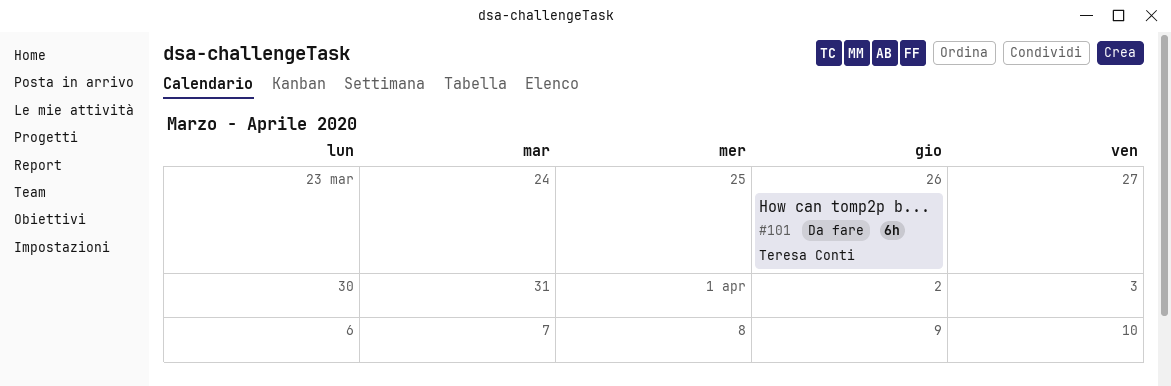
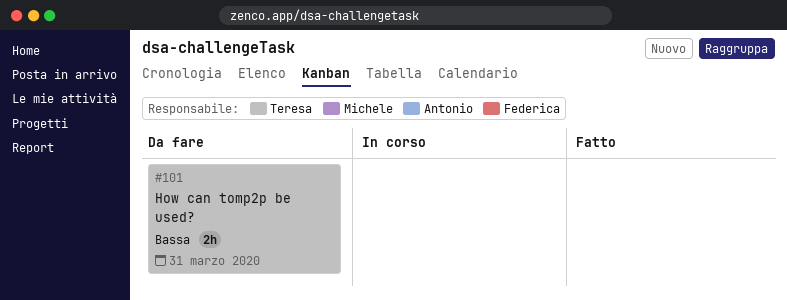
#101, estimate: 6h -> 2h
#101, due: Mar 26 -> Mar 31

